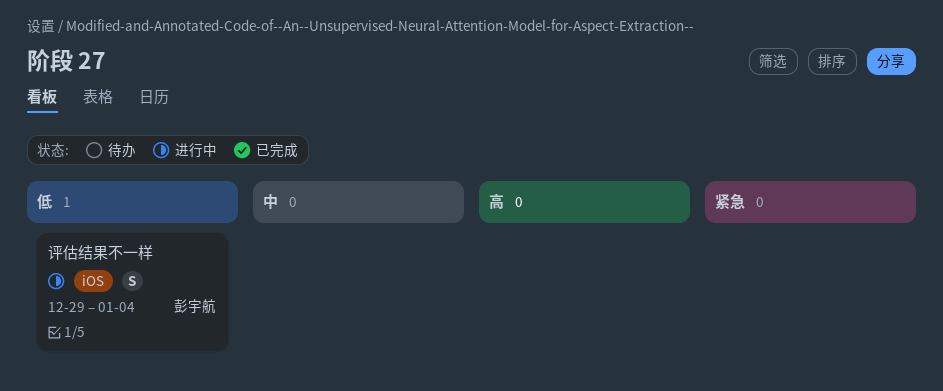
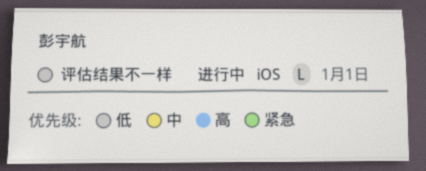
评估结果不一样, estimate: S -> L
评估结果不一样, due: Jan 4 -> Jan 1

